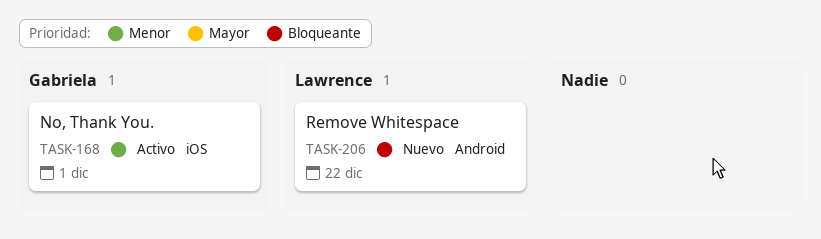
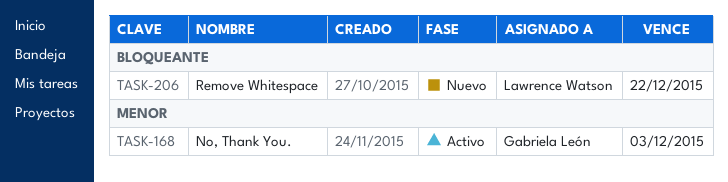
TASK-168, due: Dec 1 -> Dec 3

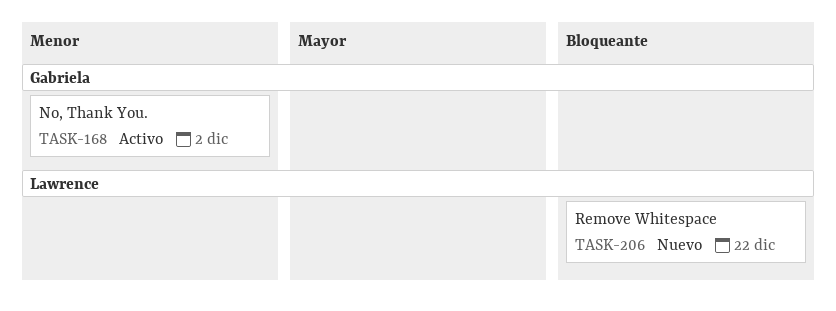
TASK-168, due: Dec 3 -> Dec 2

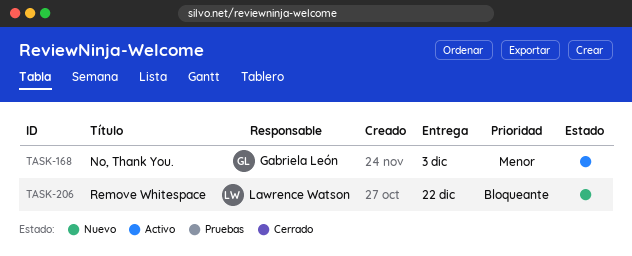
TASK-168, due: Dec 2 -> Dec 3

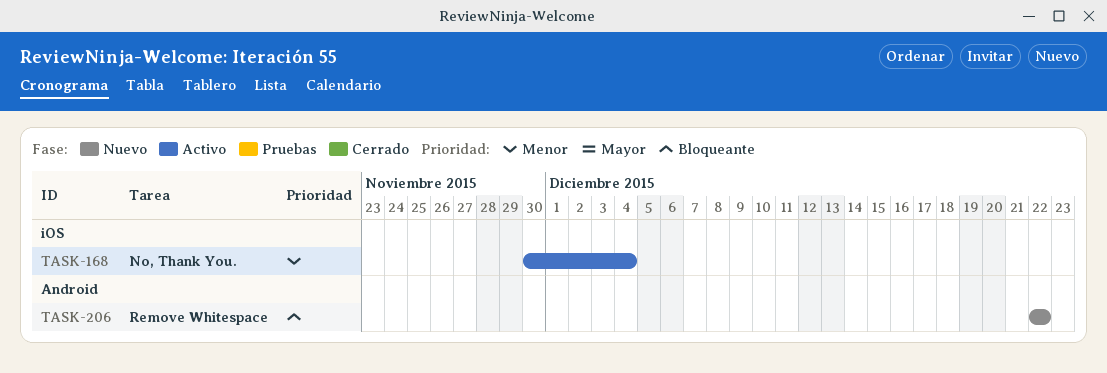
TASK-168, due: Dec 3 -> Dec 4

